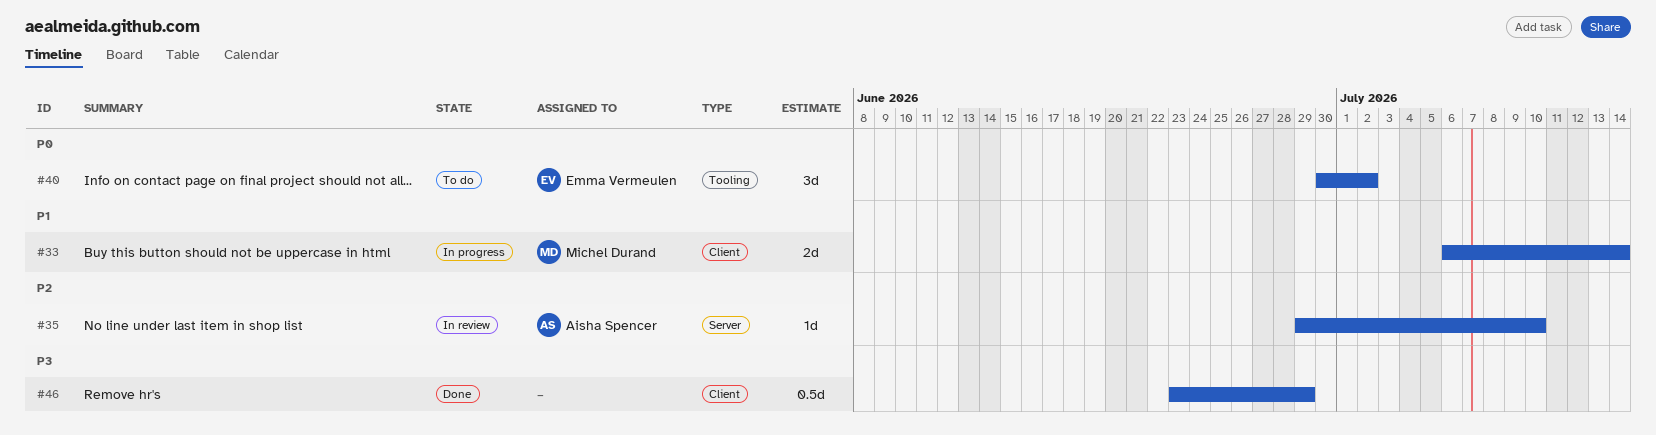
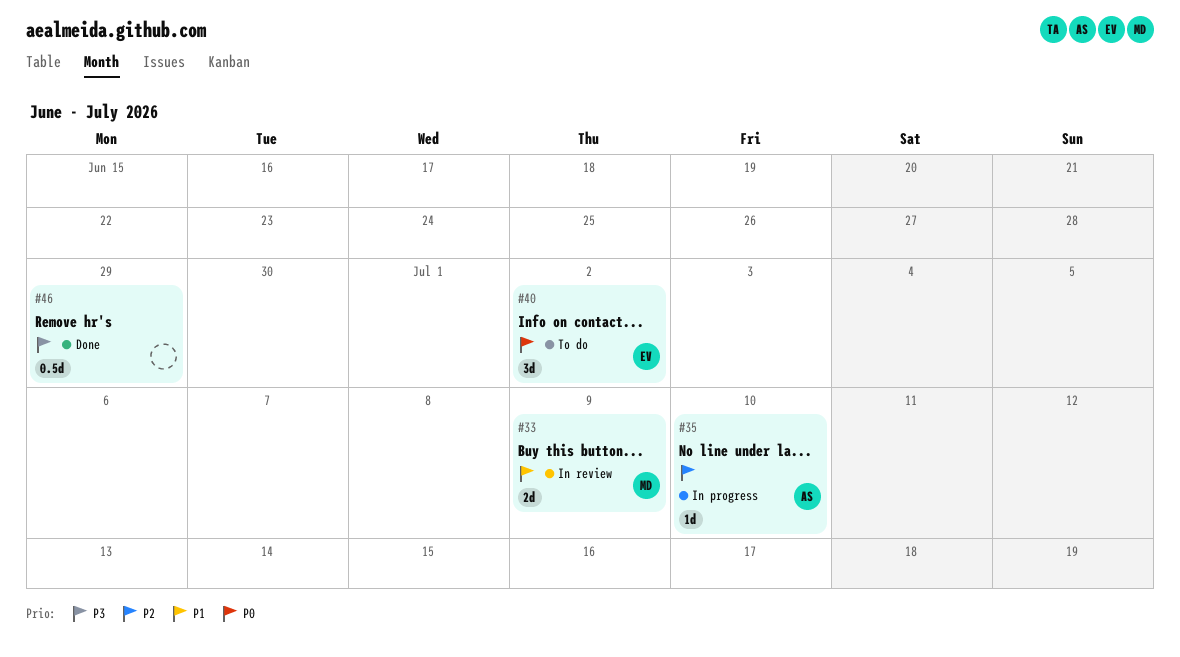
#33, status: In progress -> In review
#33, due: Jul 14 -> Jul 9
#35, status: In review -> In progress

